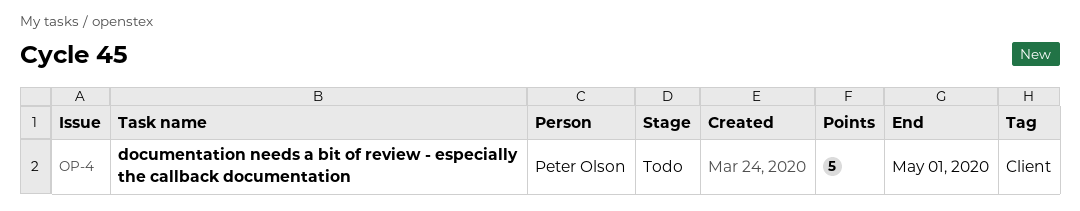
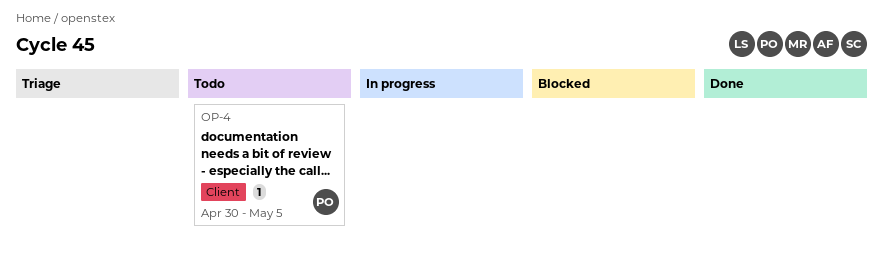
OP-4, estimate: 5 -> 1
OP-4, due: May 1 -> May 5

